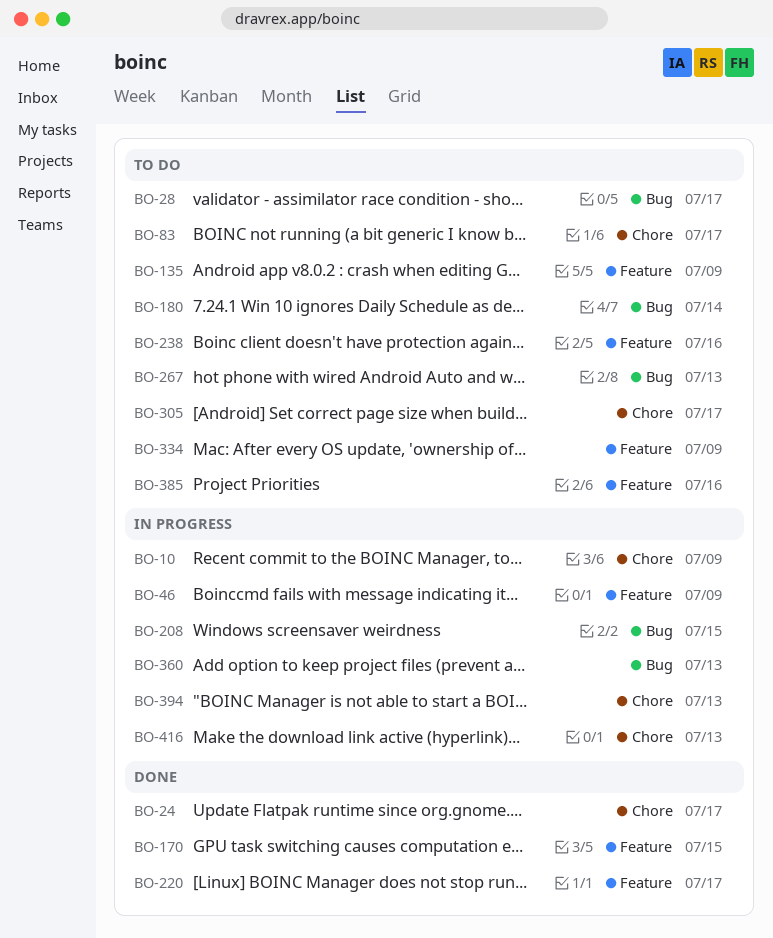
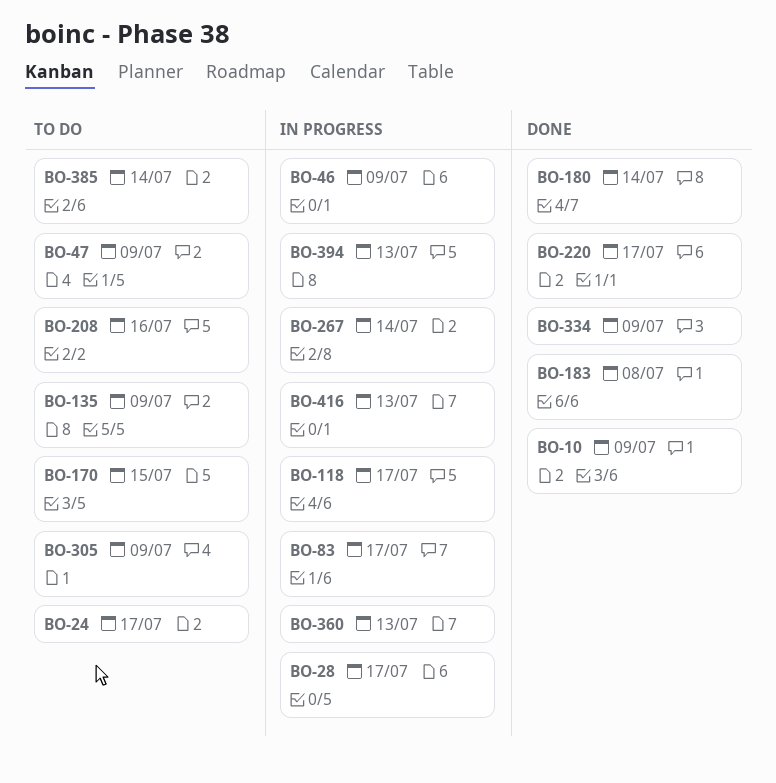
BO-10, status: In progress -> Done
BO-24, status: Done -> To do
BO-28, status: To do -> In progress
BO-47: none -> present
BO-83, status: To do -> In progress
BO-118: none -> present
BO-170, status: Done -> To do
BO-180, status: To do -> Done
BO-183: none -> present
BO-208, status: In progress -> To do
BO-208, due: Jul 15 -> Jul 16
BO-238: present -> none
BO-267, status: To do -> In progress
BO-267, due: Jul 13 -> Jul 14
BO-305, due: Jul 17 -> Jul 9
BO-334, status: To do -> Done
BO-385, due: Jul 16 -> Jul 14

